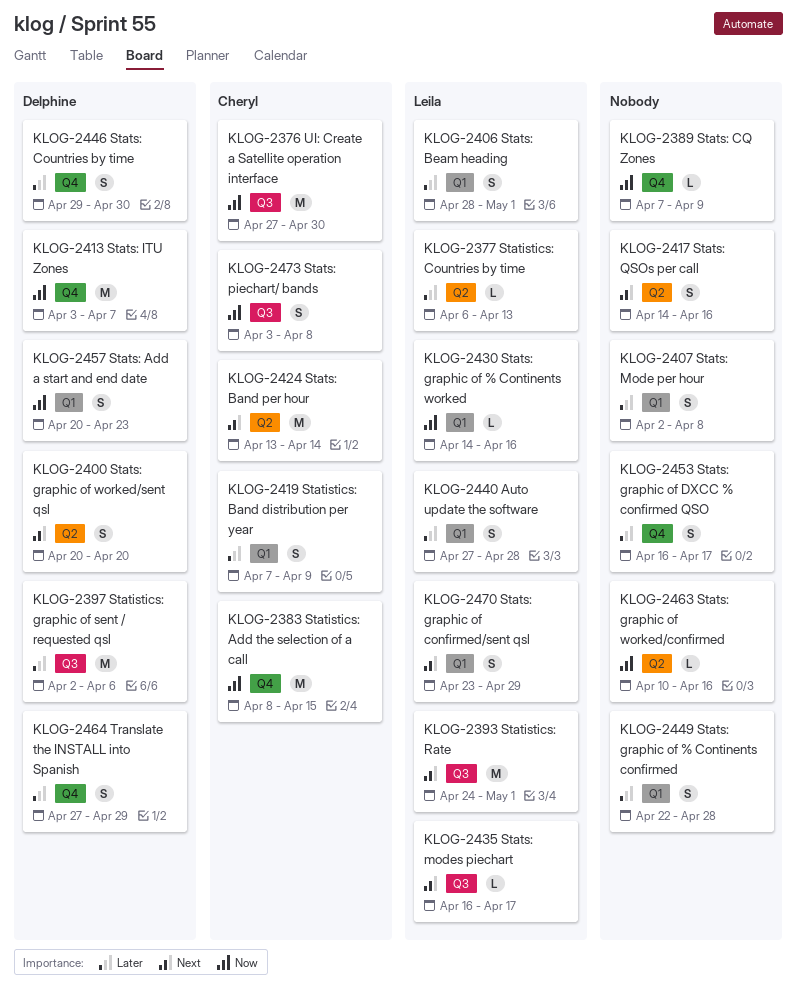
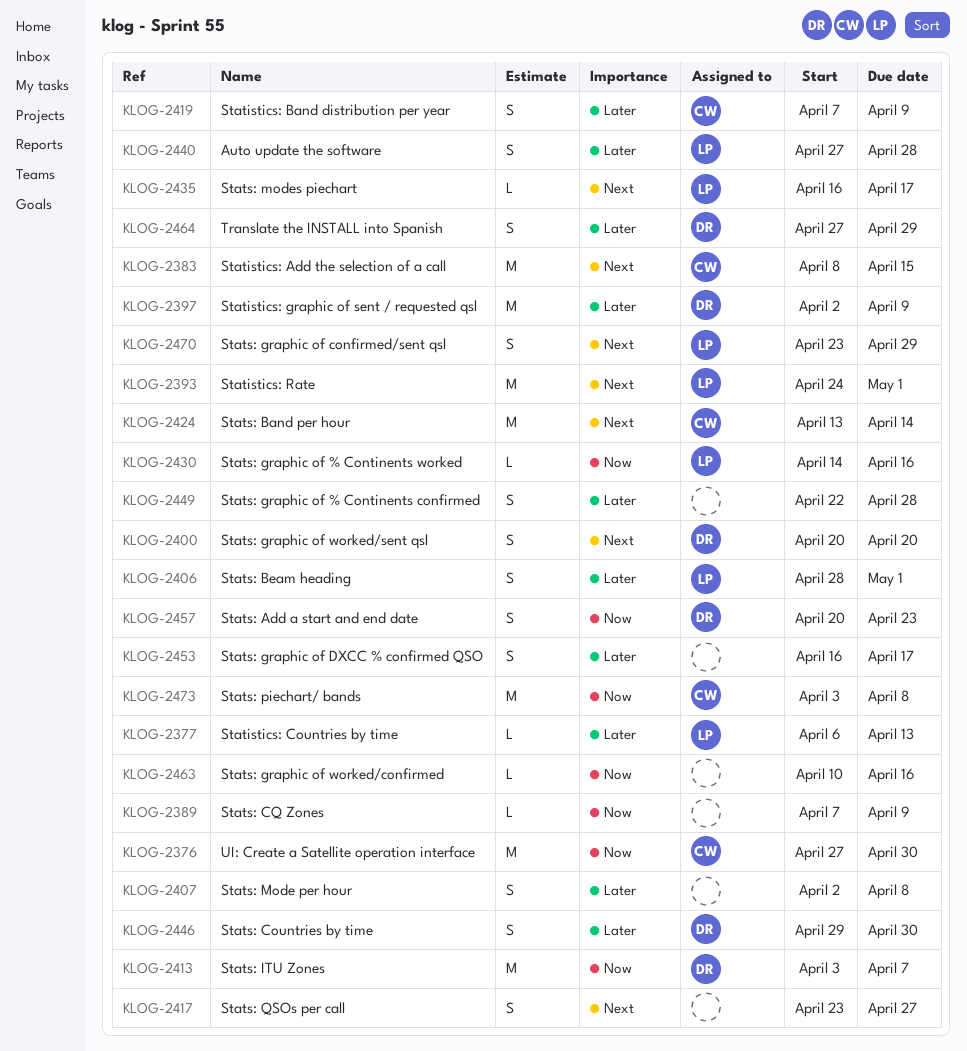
KLOG-2383, priority: Now -> Next
KLOG-2397, due: Apr 6 -> Apr 9
KLOG-2417, start: Apr 14 -> Apr 23
KLOG-2417, due: Apr 16 -> Apr 27
KLOG-2473, estimate: S -> M

